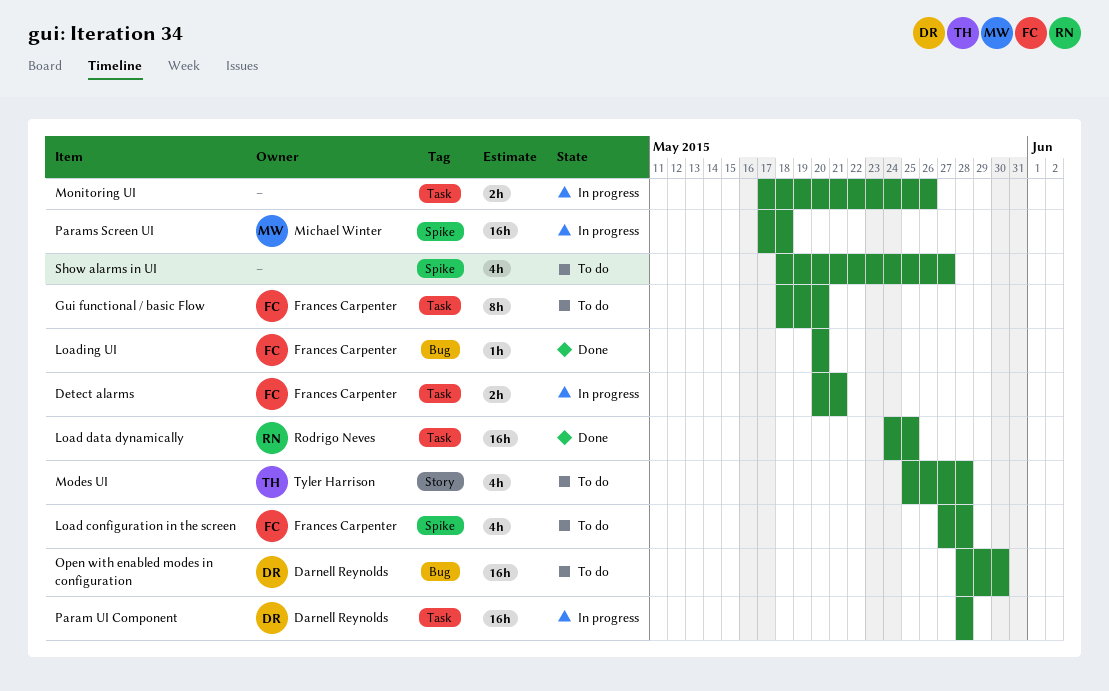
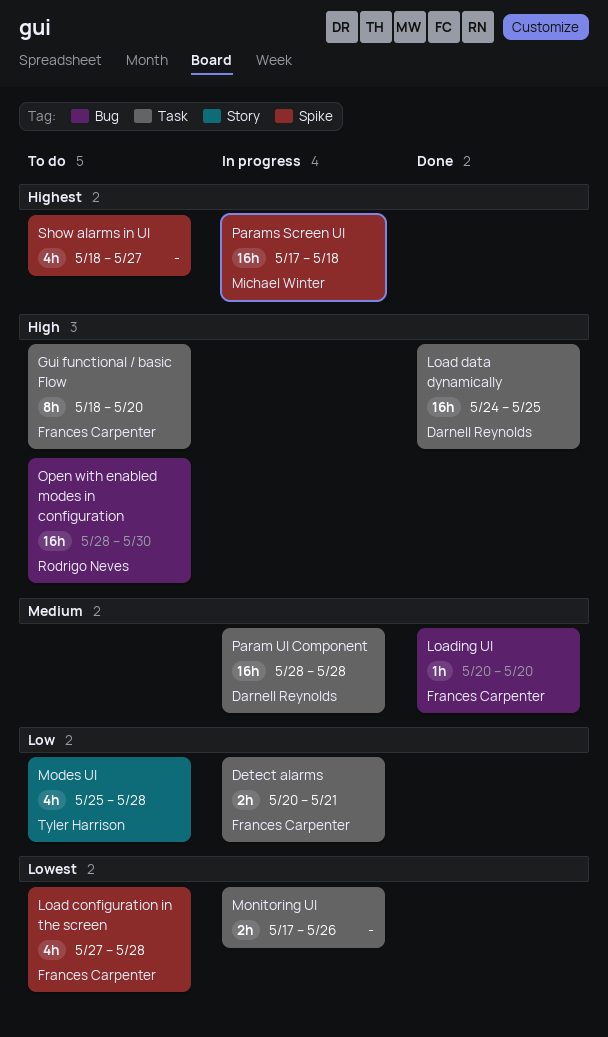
Load data dynamically, owner: Rodrigo Neves -> Darnell Reynolds
Open with enabled modes in configuration, owner: Darnell Reynolds -> Rodrigo Neves

